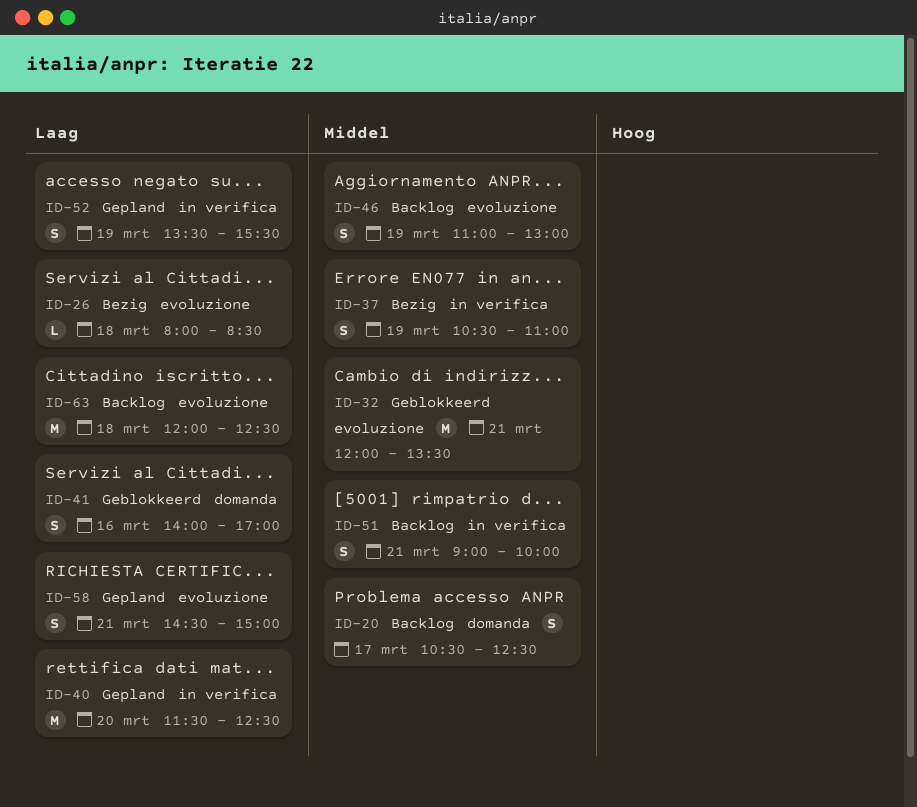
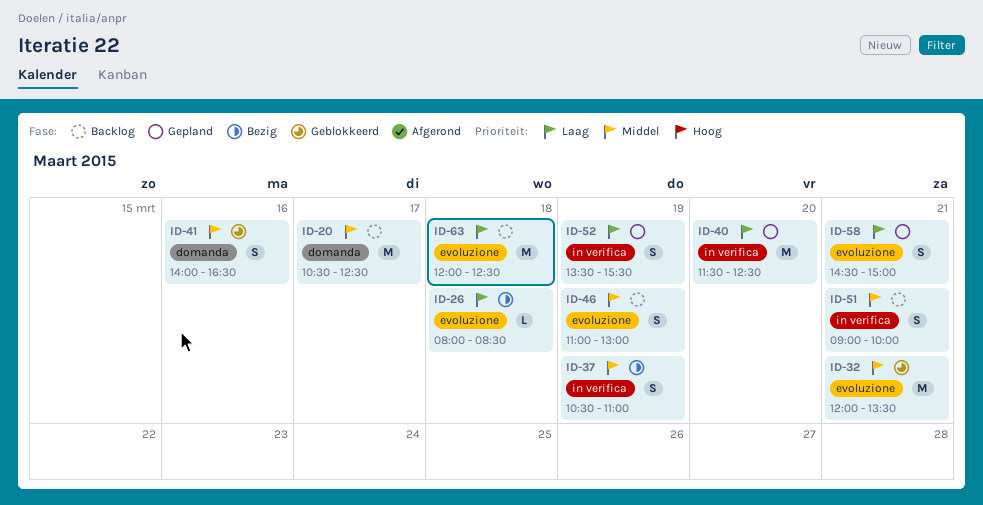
ID-20, estimate: S -> M
ID-41, priority: Laag -> Middel
ID-41, ends: 17:00 -> 16:30

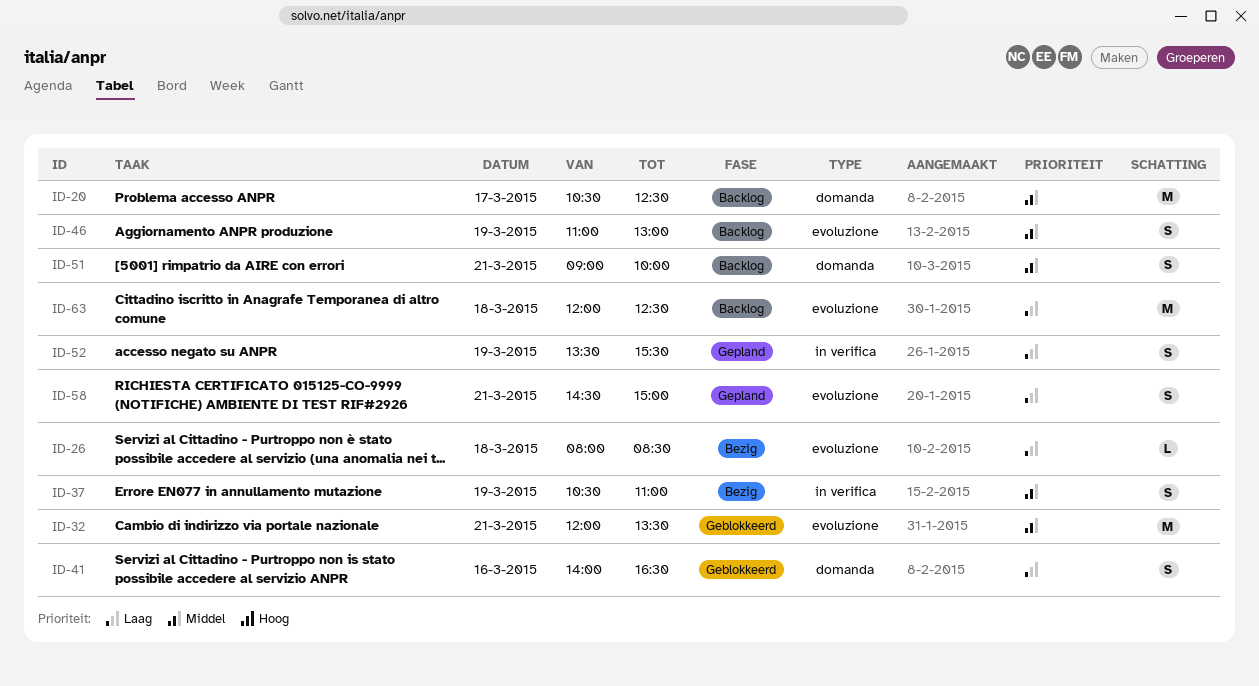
ID-40: present -> none
ID-41, priority: Middel -> Laag
ID-51, label: in verifica -> domanda

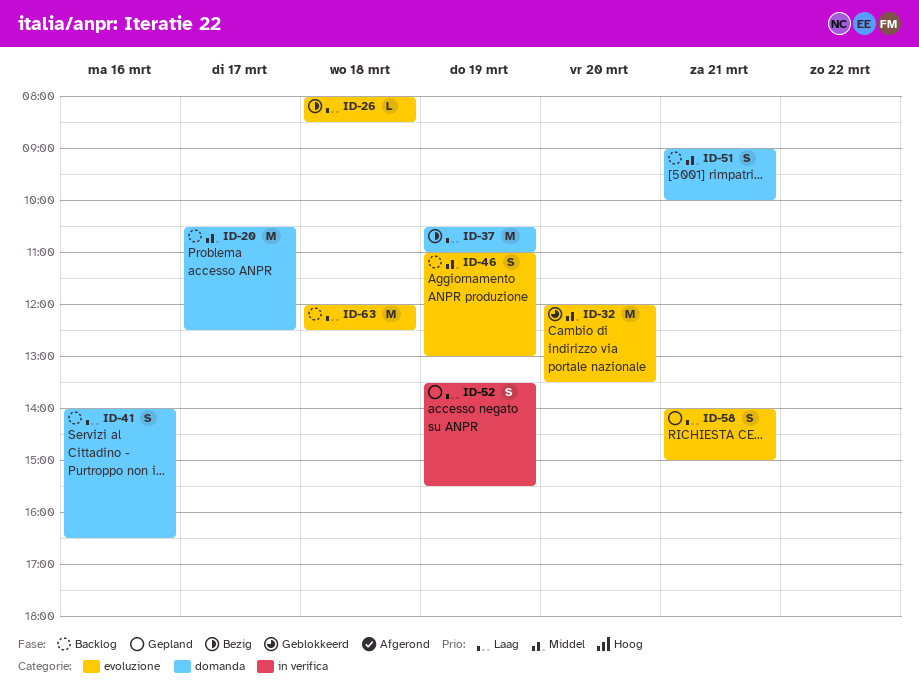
ID-32, day: Mar 21 -> Mar 20
ID-37, priority: Middel -> Laag
ID-37, label: in verifica -> domanda
ID-37, estimate: S -> M
ID-41, status: Geblokkeerd -> Backlog
ID-58, begins: 14:30 -> 14:00

